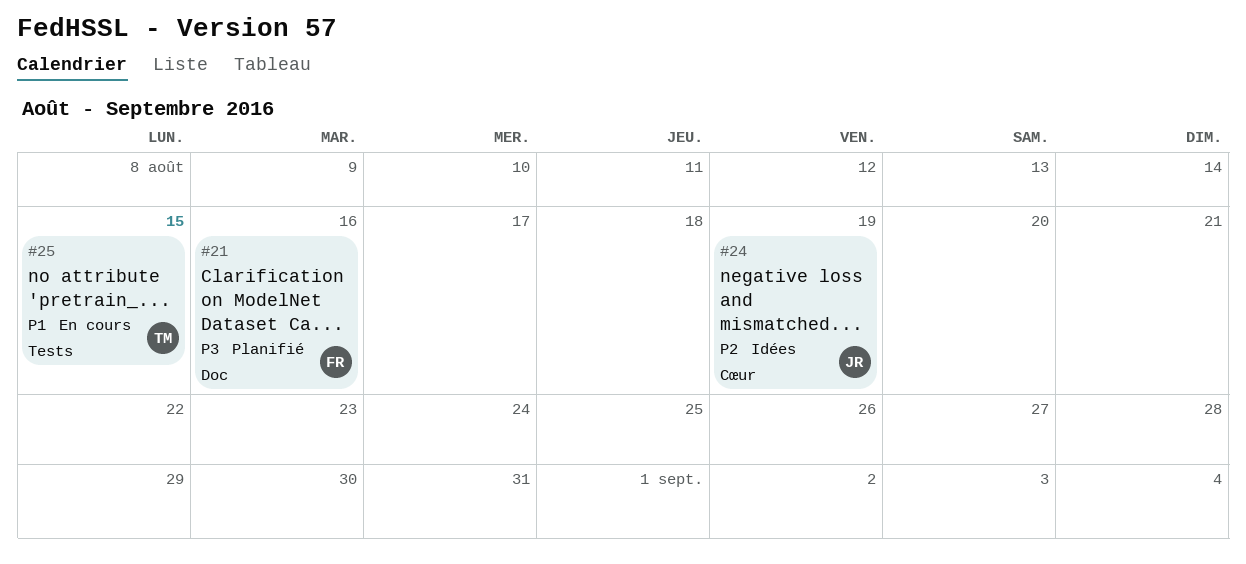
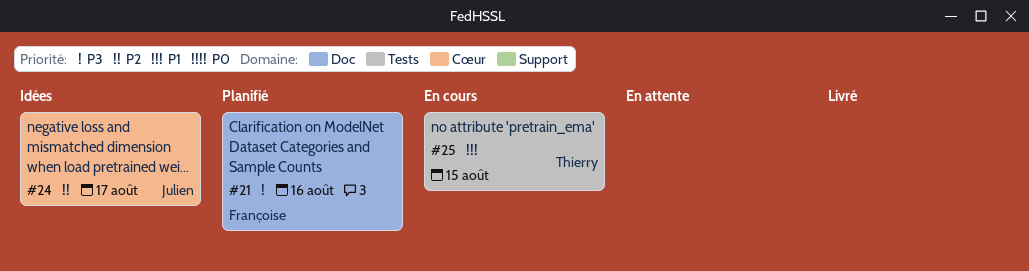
#24, due: Aug 19 -> Aug 17

